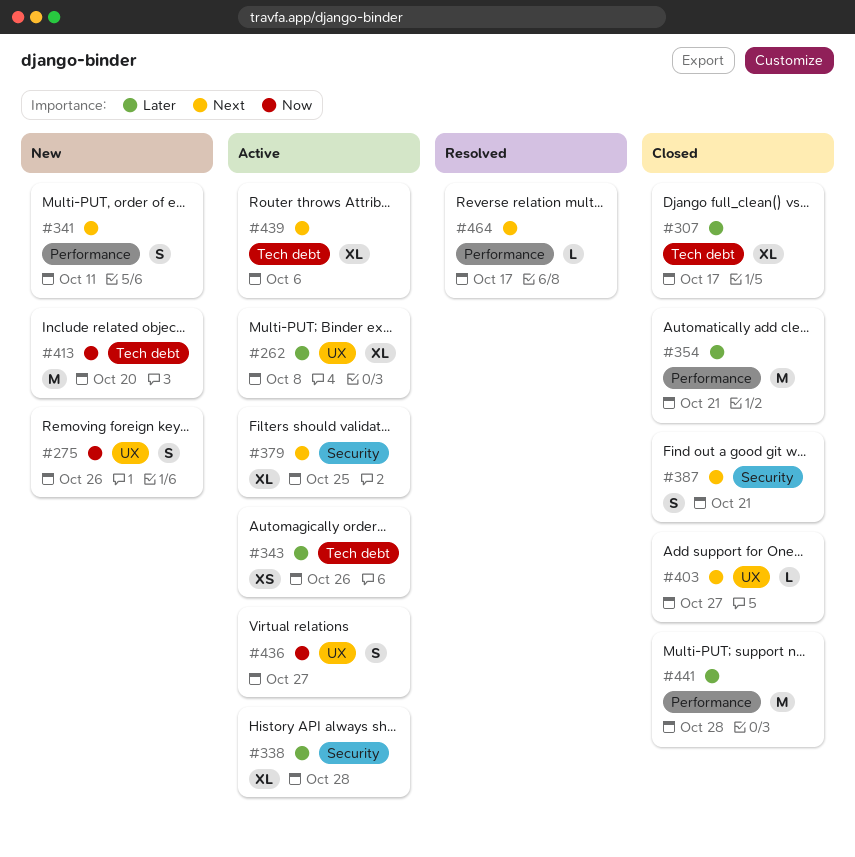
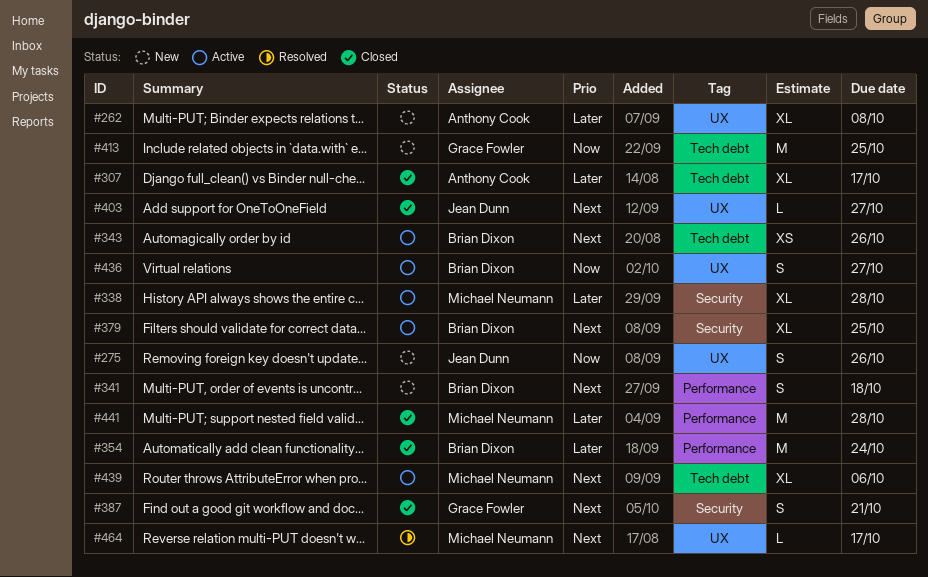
#262, status: Active -> New
#341, due: Oct 11 -> Oct 18
#343, priority: Later -> Next
#354, due: Oct 21 -> Oct 24
#413, due: Oct 20 -> Oct 25
#464, label: Performance -> UX

